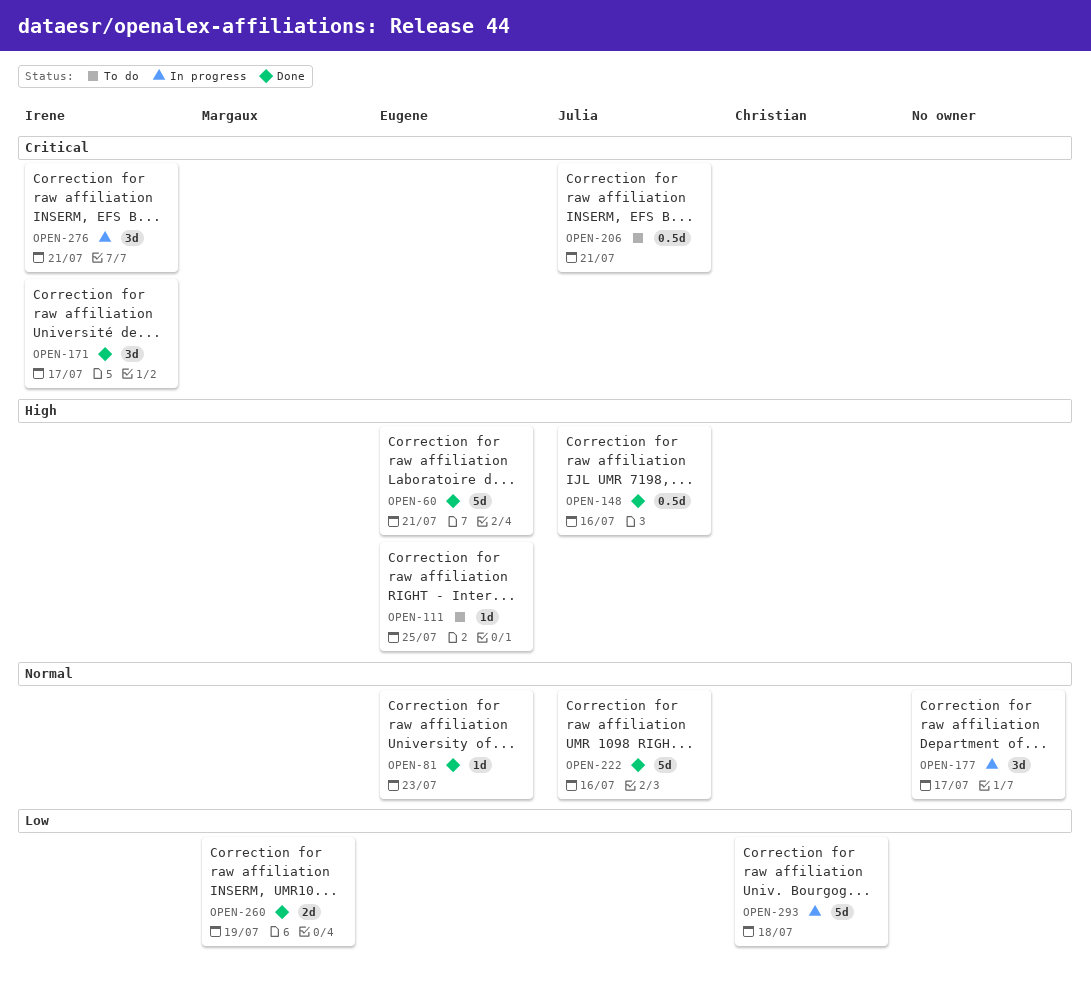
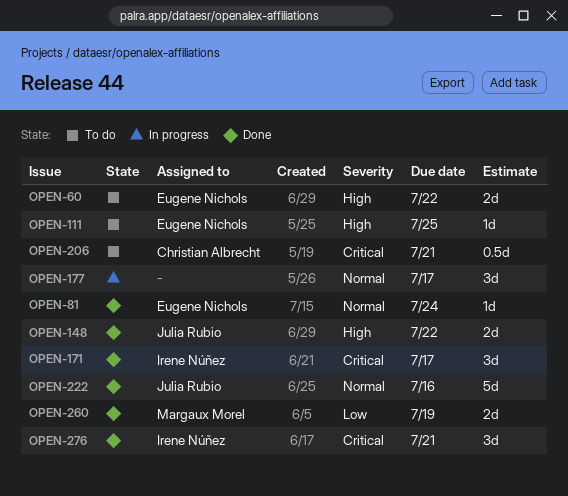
OPEN-60, status: Done -> To do
OPEN-60, estimate: 5d -> 2d
OPEN-60, due: Jul 21 -> Jul 22
OPEN-81, due: Jul 23 -> Jul 24
OPEN-148, estimate: 0.5d -> 2d
OPEN-148, due: Jul 16 -> Jul 22
OPEN-206, owner: Julia Rubio -> Christian Albrecht
OPEN-276, status: In progress -> Done
OPEN-293: present -> none

